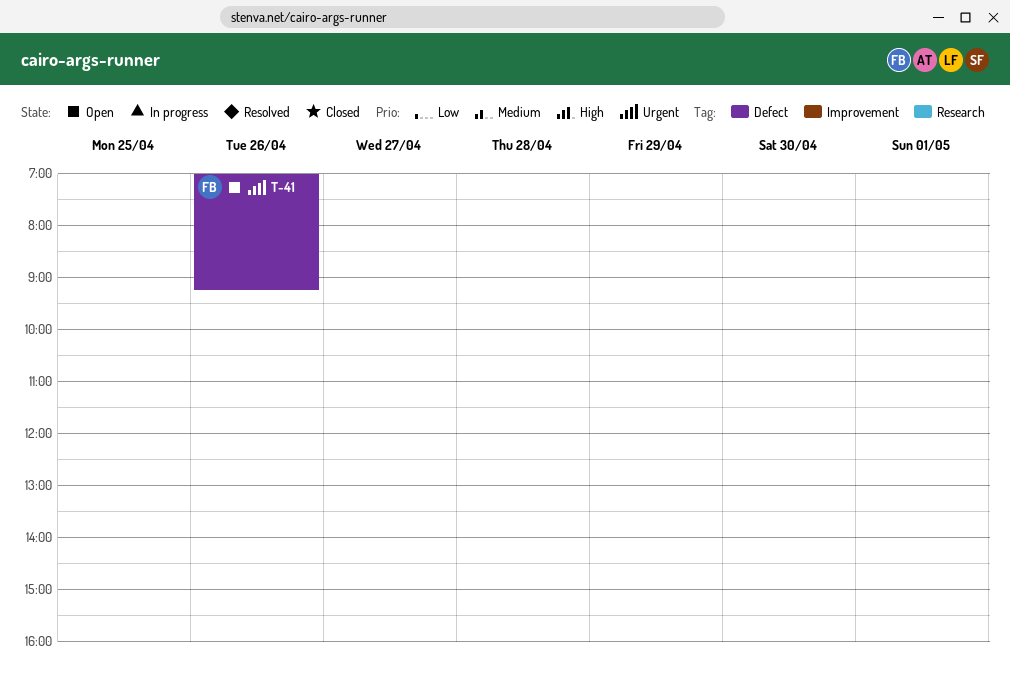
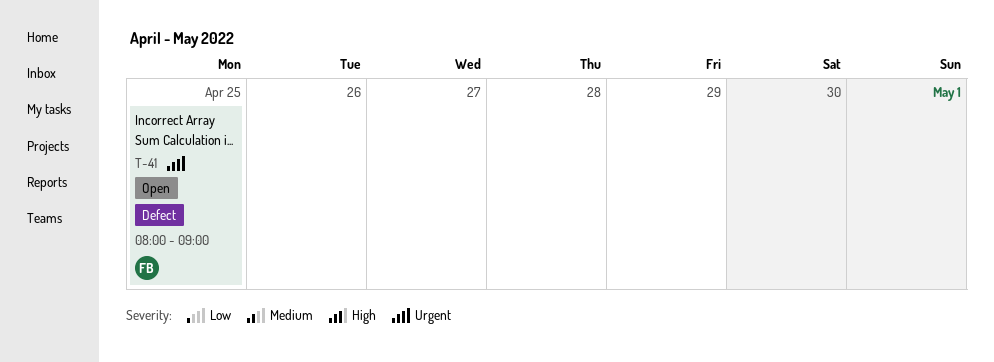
T-41, day: Apr 26 -> Apr 25
T-41, begins: 07:00 -> 08:00
T-41, ends: 09:15 -> 09:00

